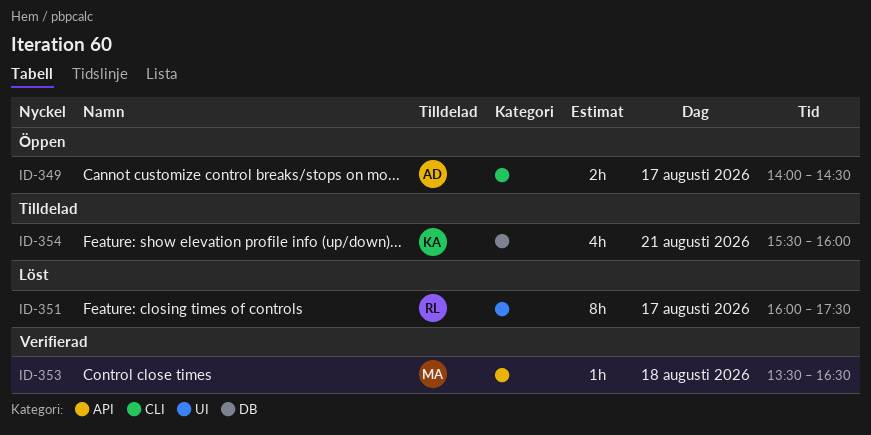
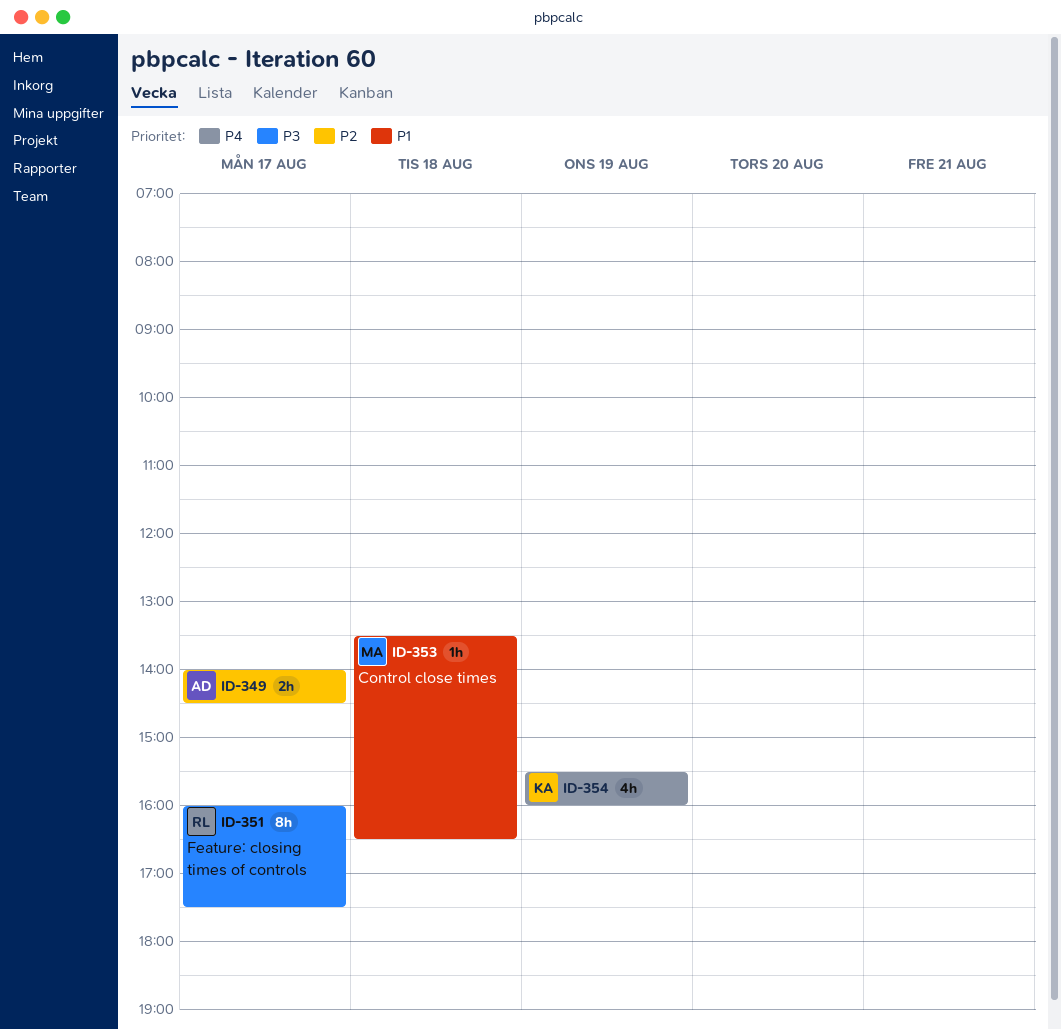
ID-354, day: Aug 21 -> Aug 19

